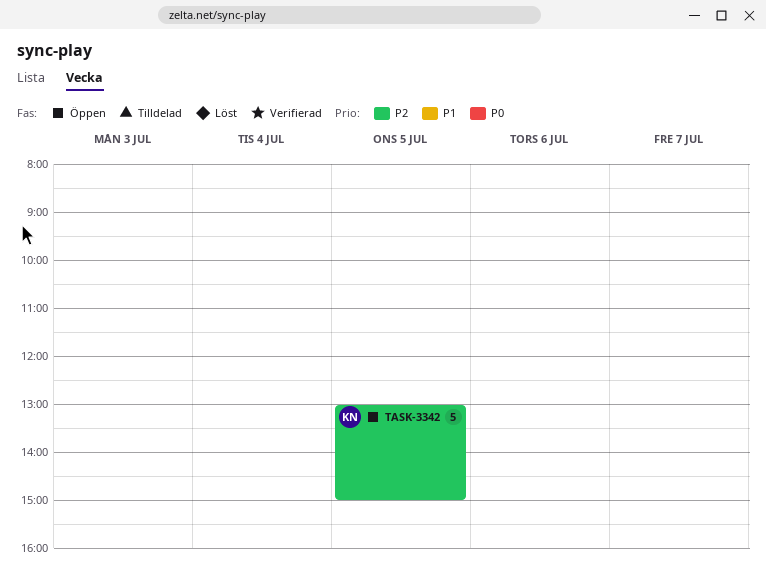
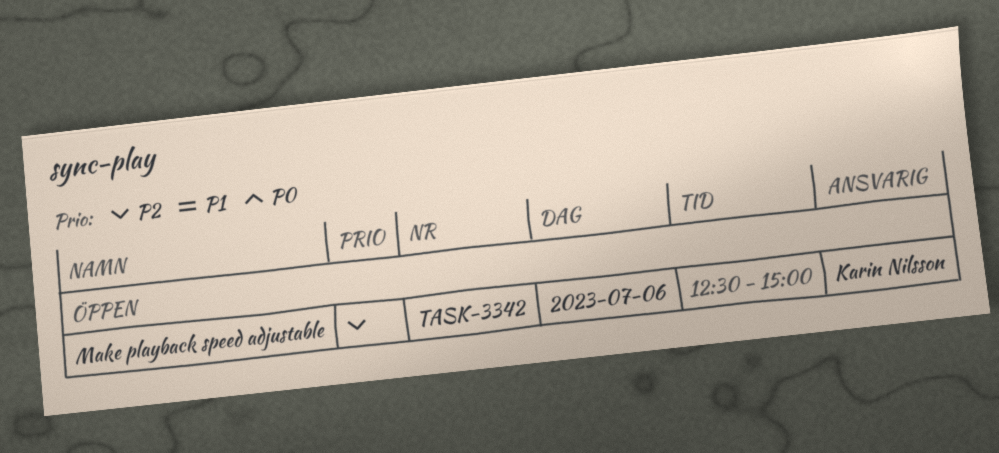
TASK-3342, day: Jul 5 -> Jul 6
TASK-3342, begins: 13:00 -> 12:30

